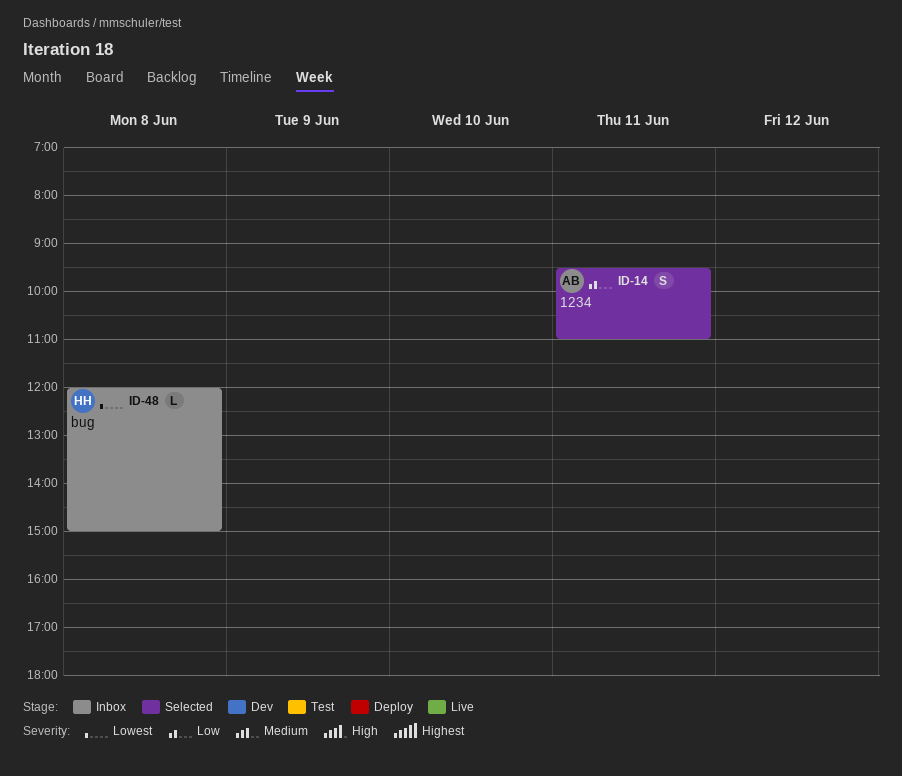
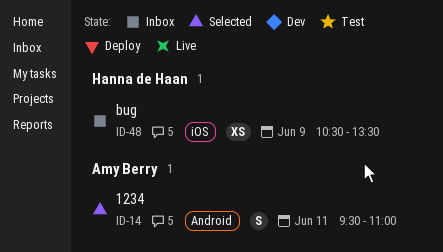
ID-48, estimate: L -> XS
ID-48, day: Jun 8 -> Jun 9
ID-48, begins: 12:00 -> 10:30
ID-48, ends: 15:00 -> 13:30

